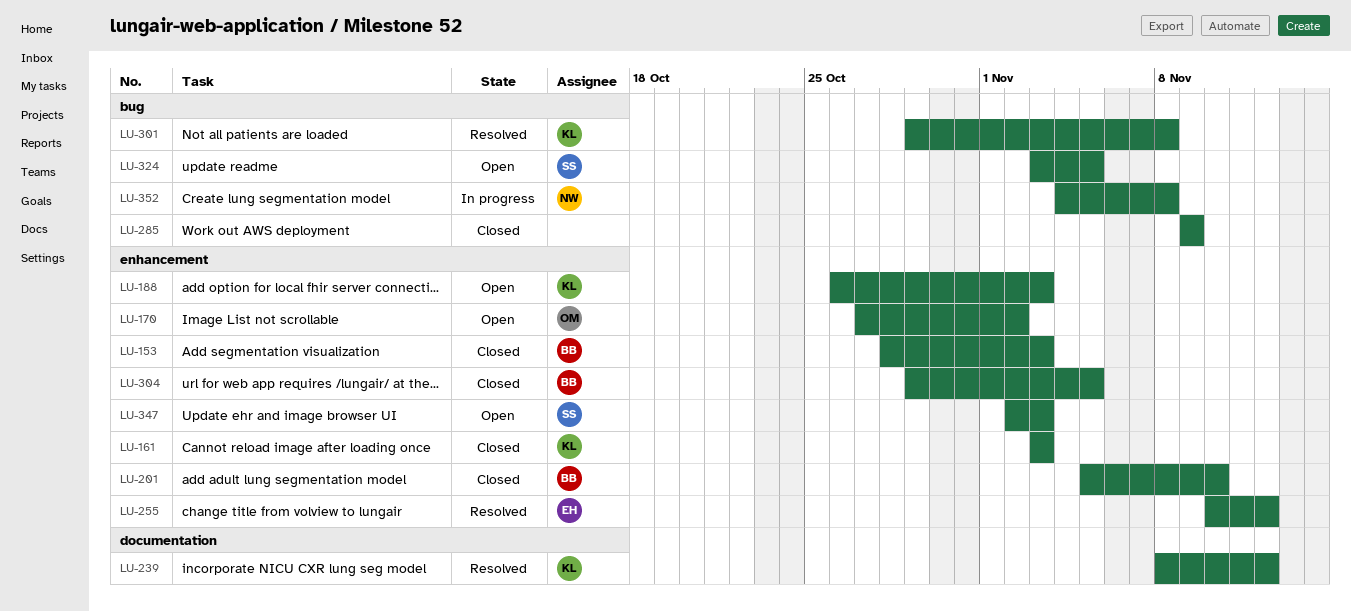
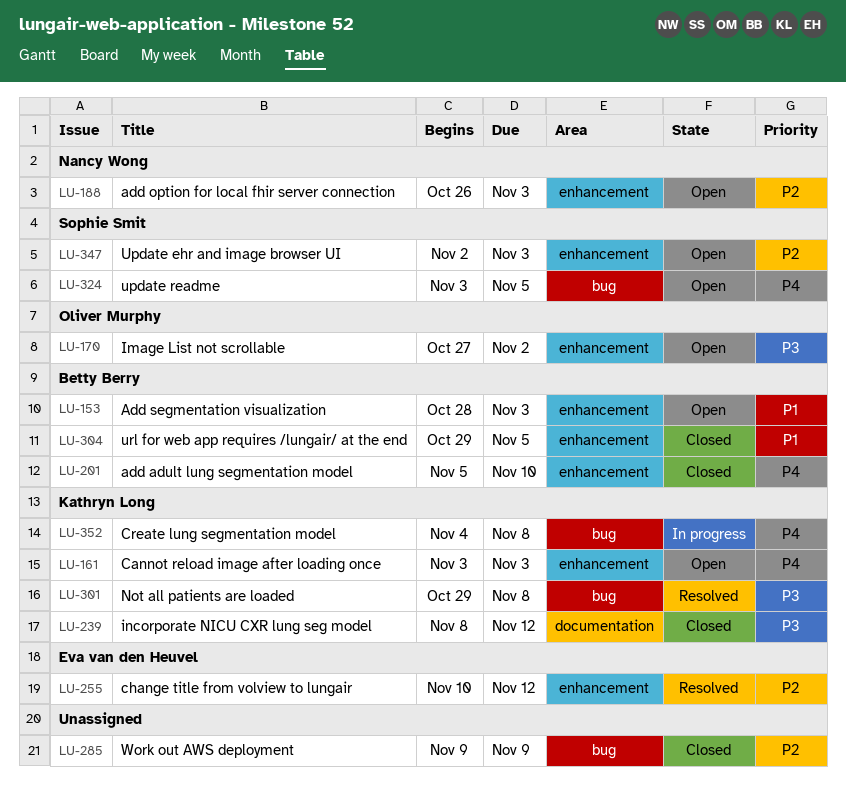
LU-153, status: Closed -> Open
LU-161, status: Closed -> Open
LU-188, owner: Kathryn Long -> Nancy Wong
LU-239, status: Resolved -> Closed
LU-352, owner: Nancy Wong -> Kathryn Long

